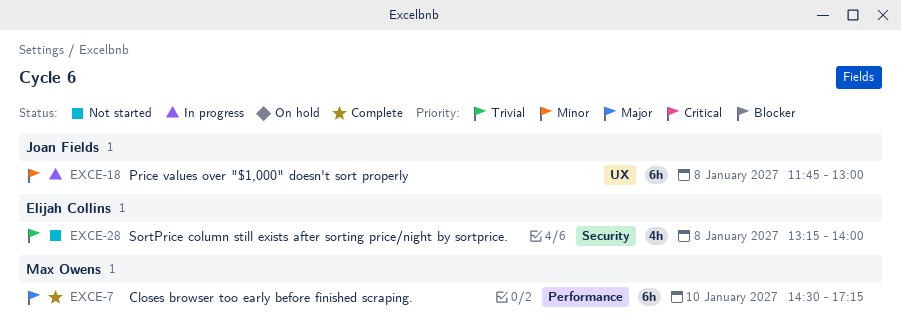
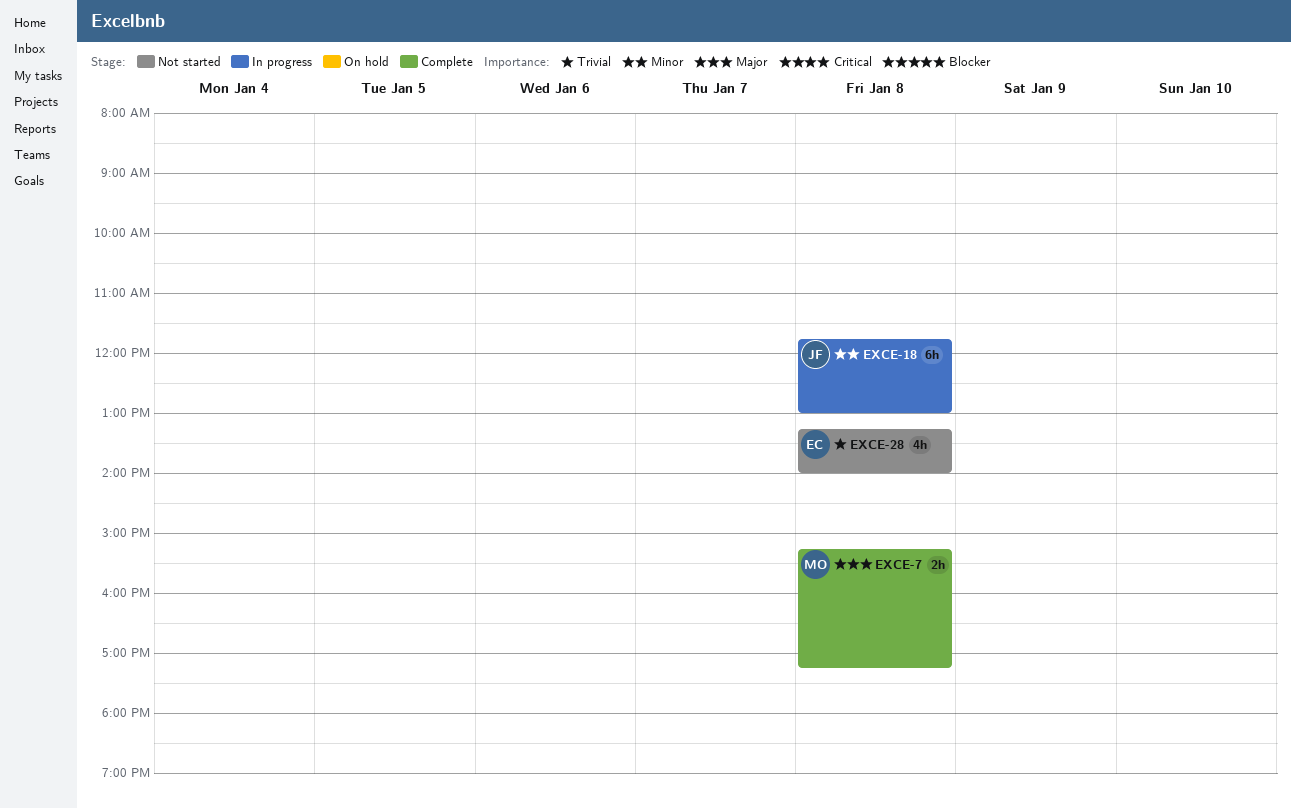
EXCE-7, estimate: 6h -> 2h
EXCE-7, day: Jan 10 -> Jan 8
EXCE-7, begins: 14:30 -> 15:15

